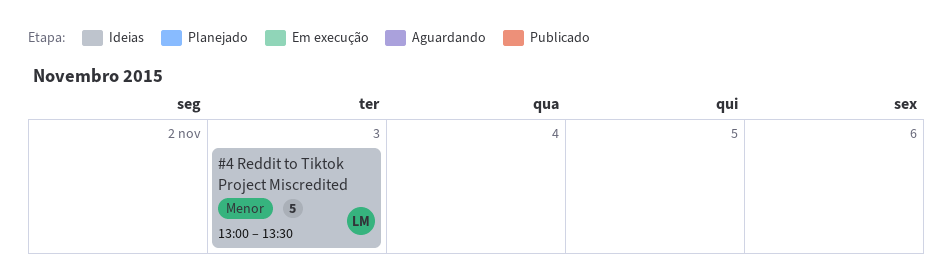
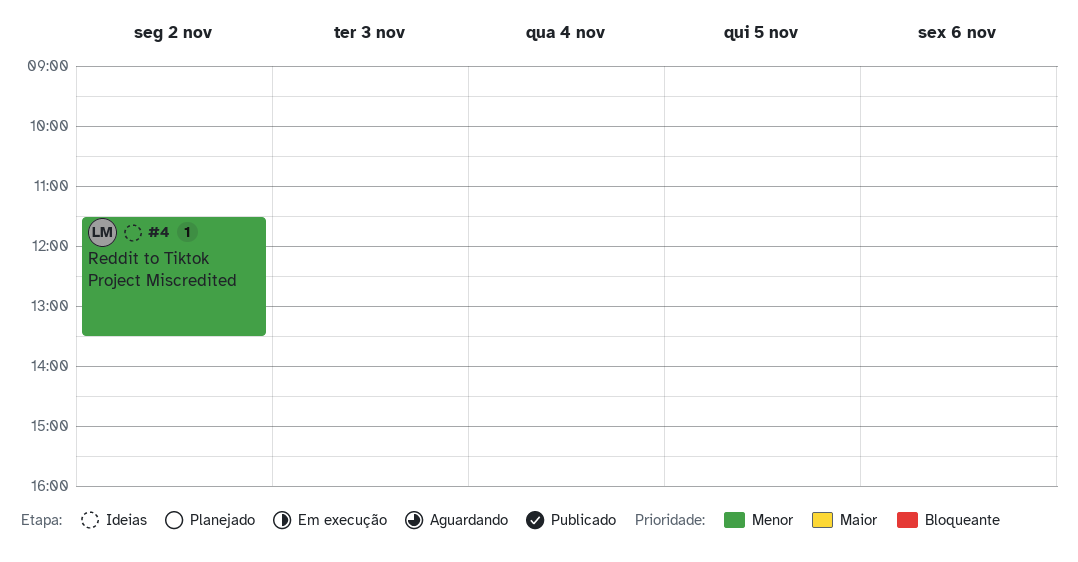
#4, estimate: 5 -> 1
#4, day: Nov 3 -> Nov 2
#4, begins: 13:00 -> 11:30

